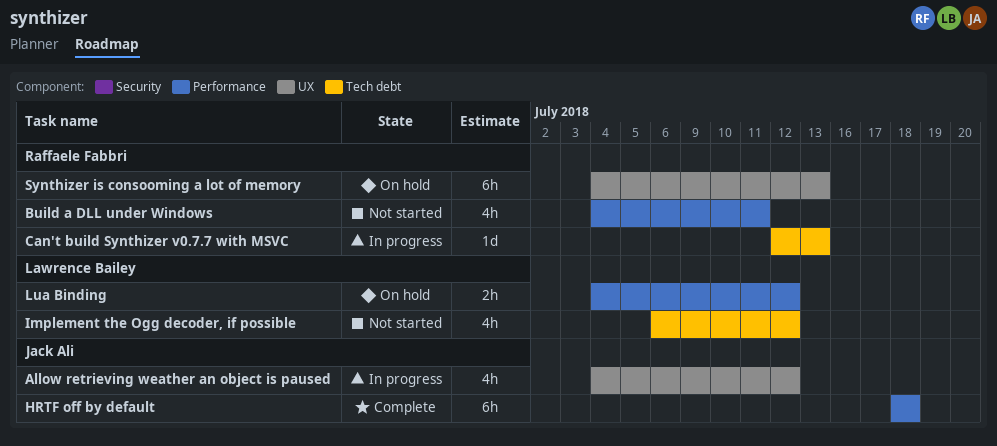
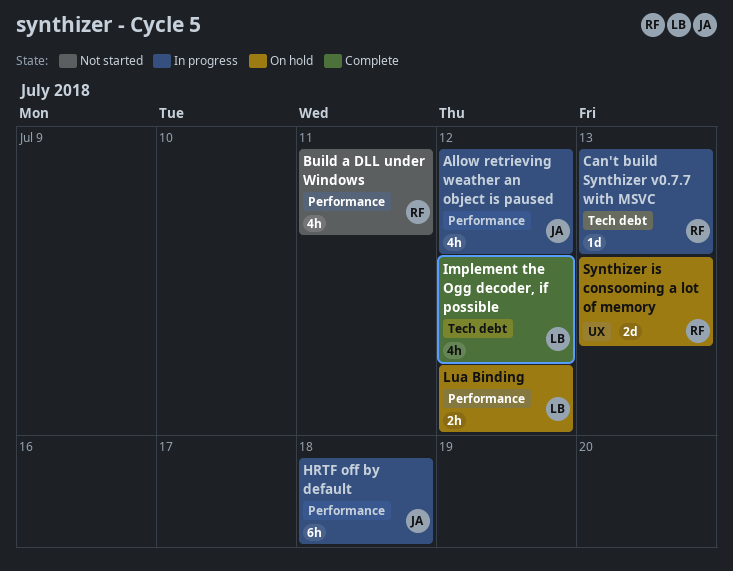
Allow retrieving weather an object is paused, label: UX -> Performance
HRTF off by default, status: Complete -> In progress
Implement the Ogg decoder, if possible, status: Not started -> Complete
Synthizer is consooming a lot of memory, estimate: 6h -> 2d

